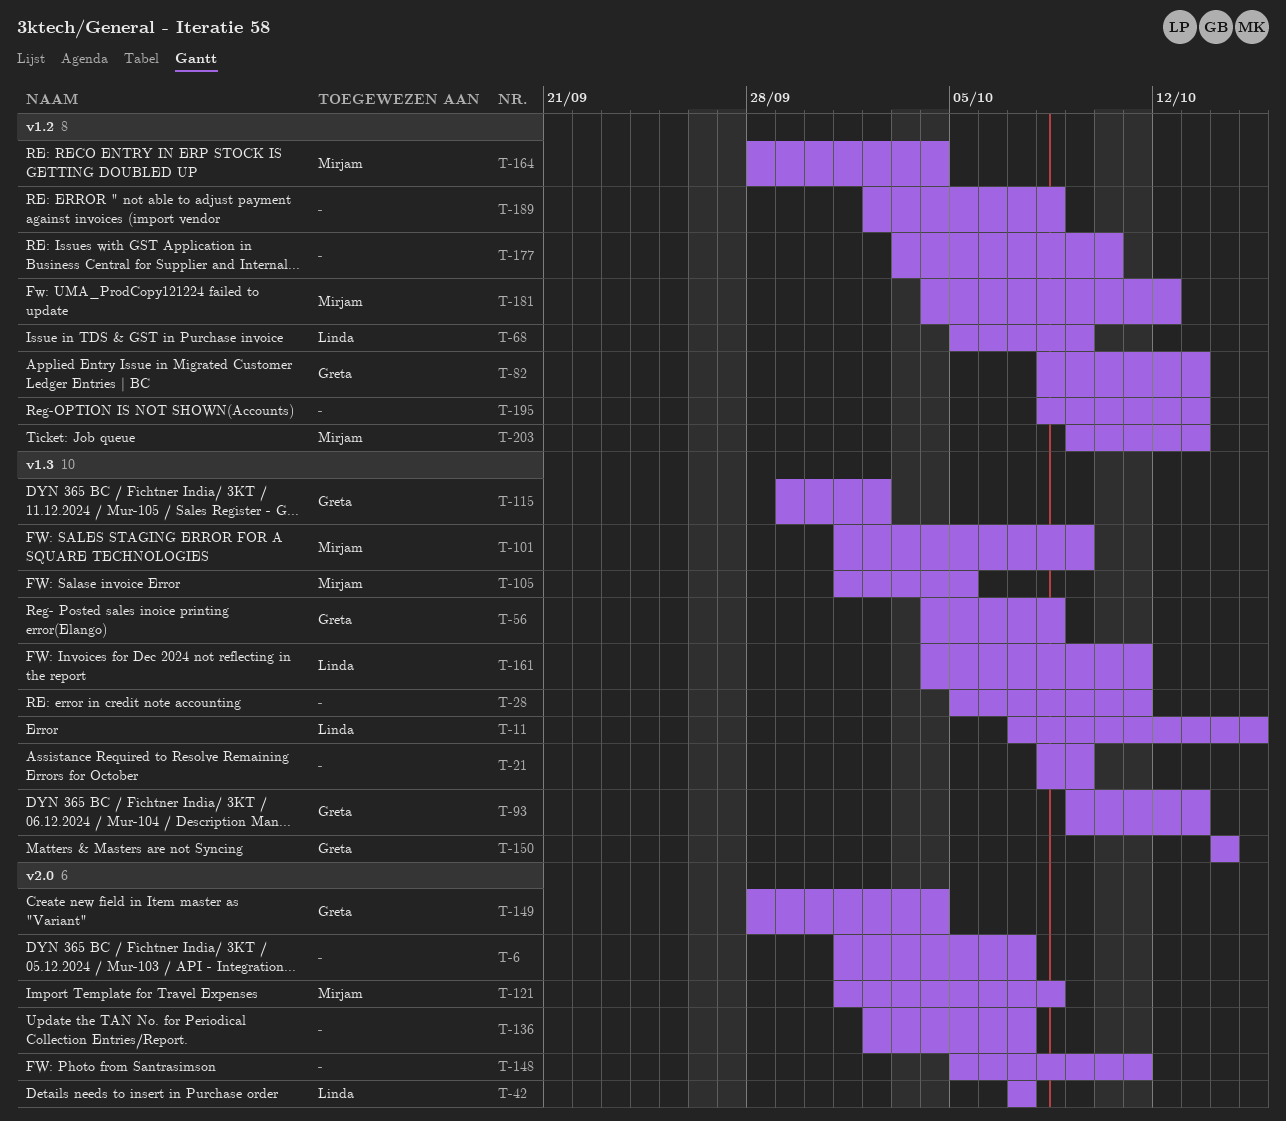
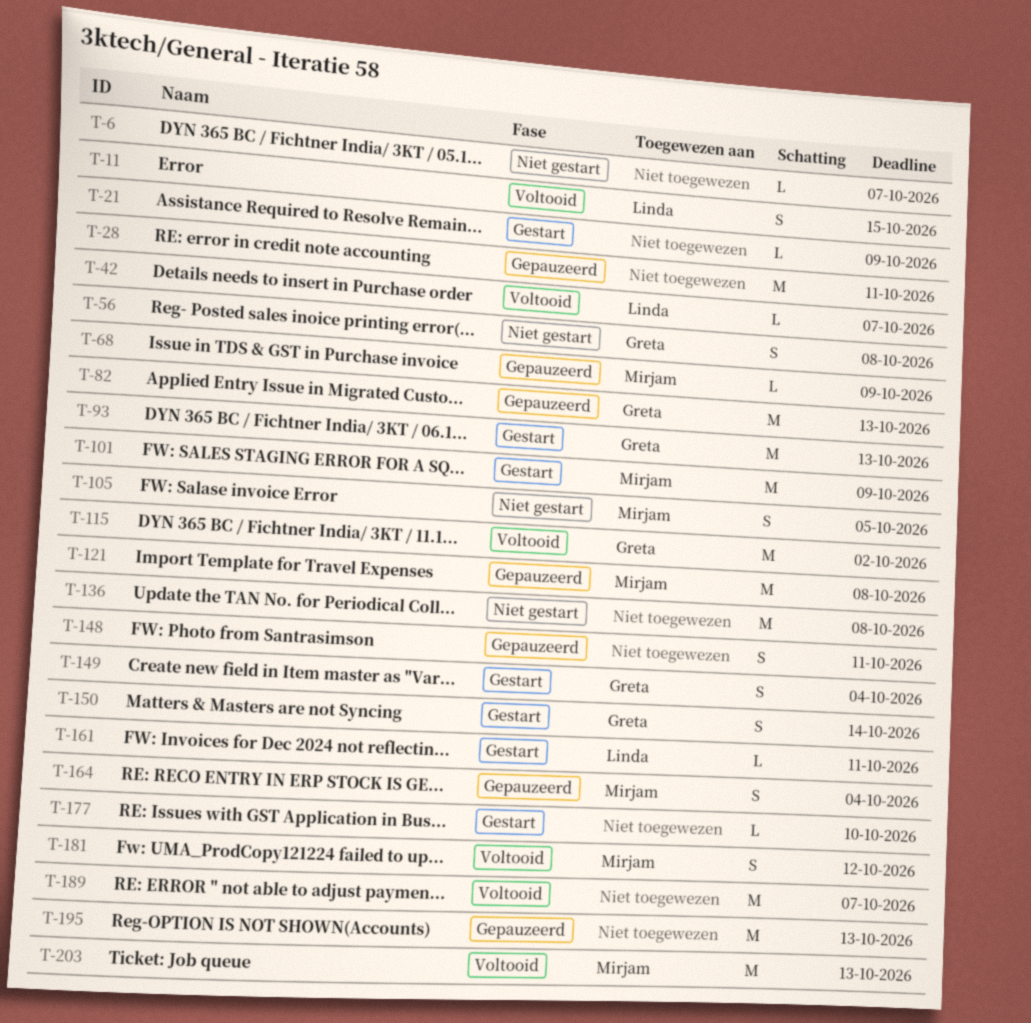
T-68, owner: Linda -> Mirjam
T-136, due: Oct 7 -> Oct 8
T-189, due: Oct 8 -> Oct 7

